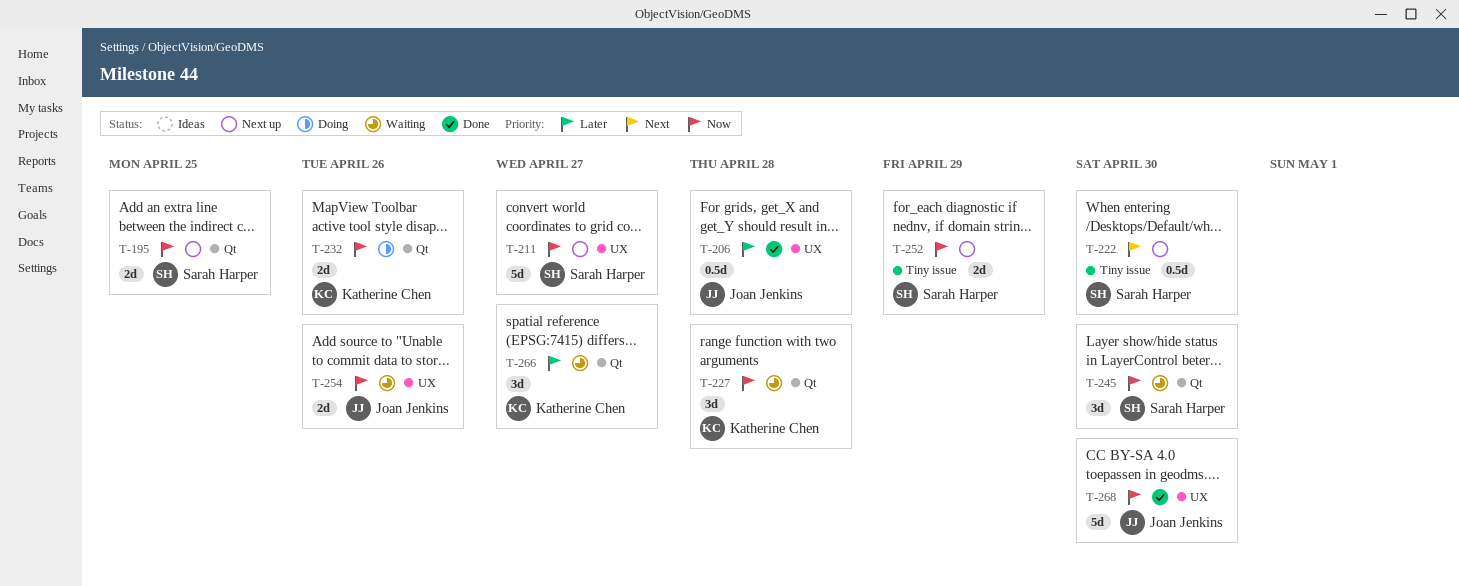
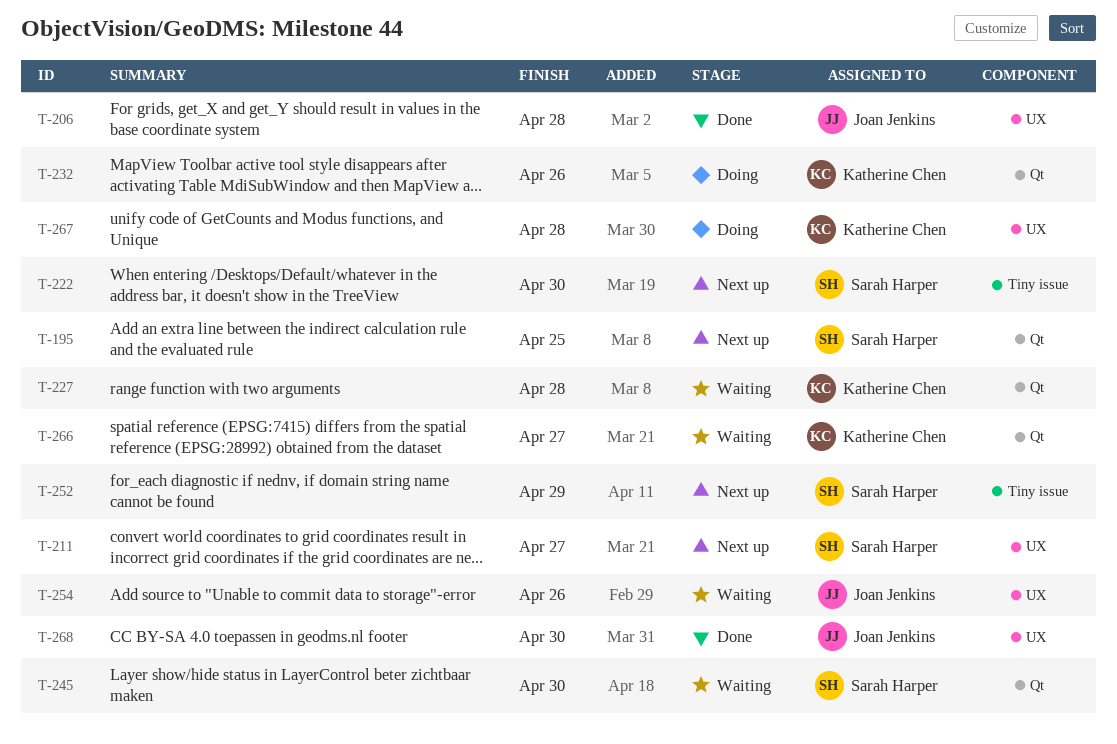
T-267: none -> present

